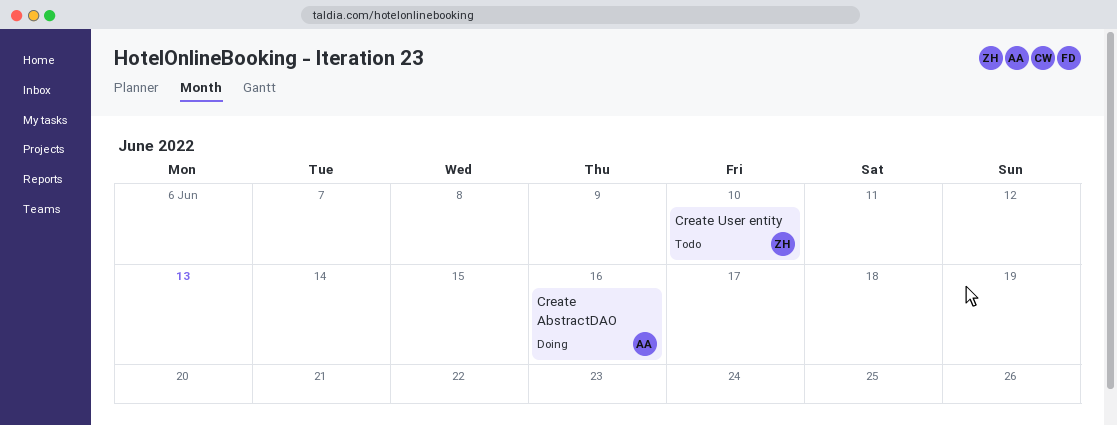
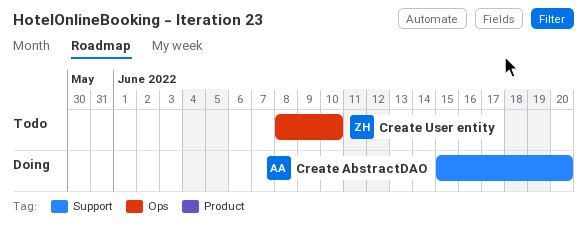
Create AbstractDAO, due: Jun 16 -> Jun 20

